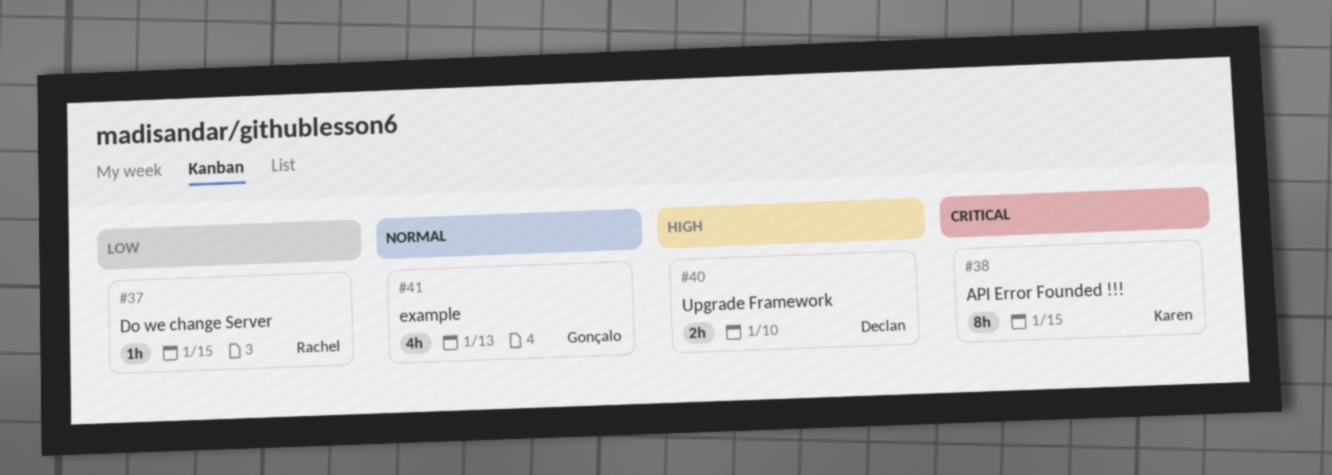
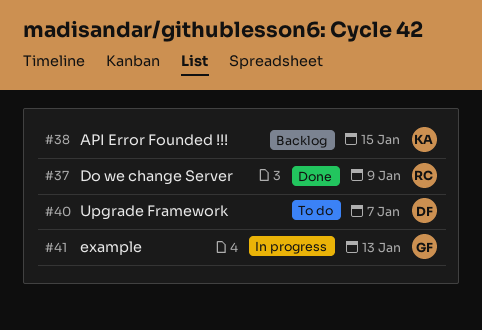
#37, due: Jan 15 -> Jan 9
#40, due: Jan 10 -> Jan 7

